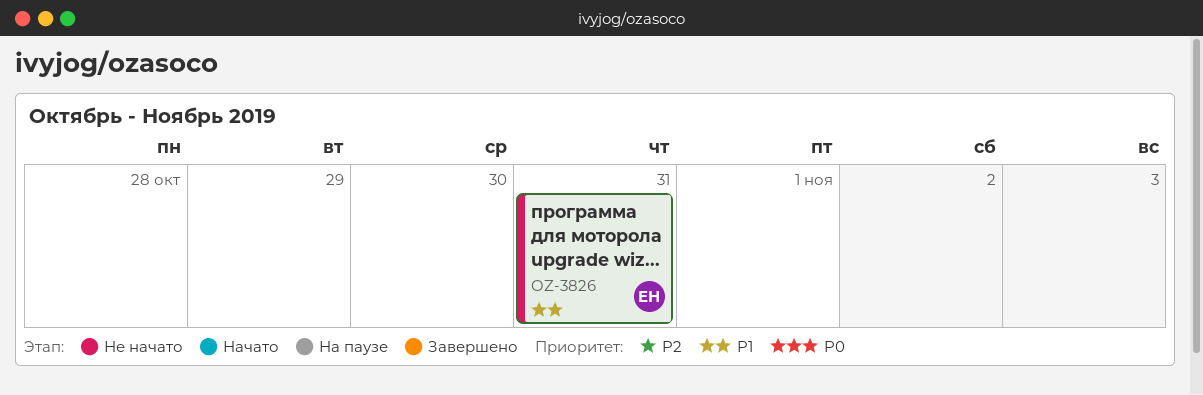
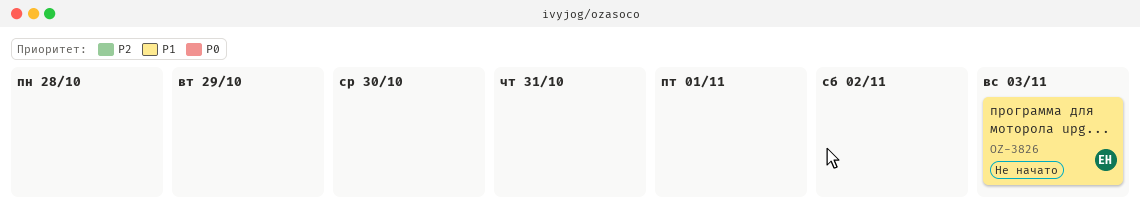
OZ-3826, due: Oct 31 -> Nov 3

